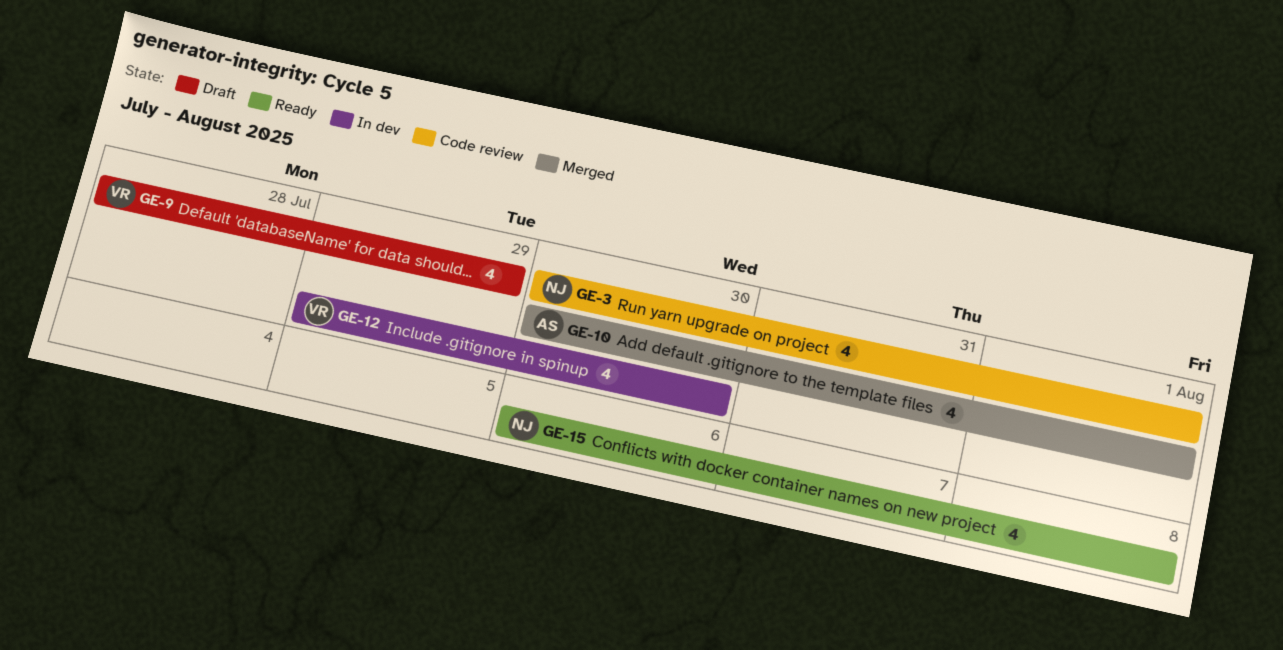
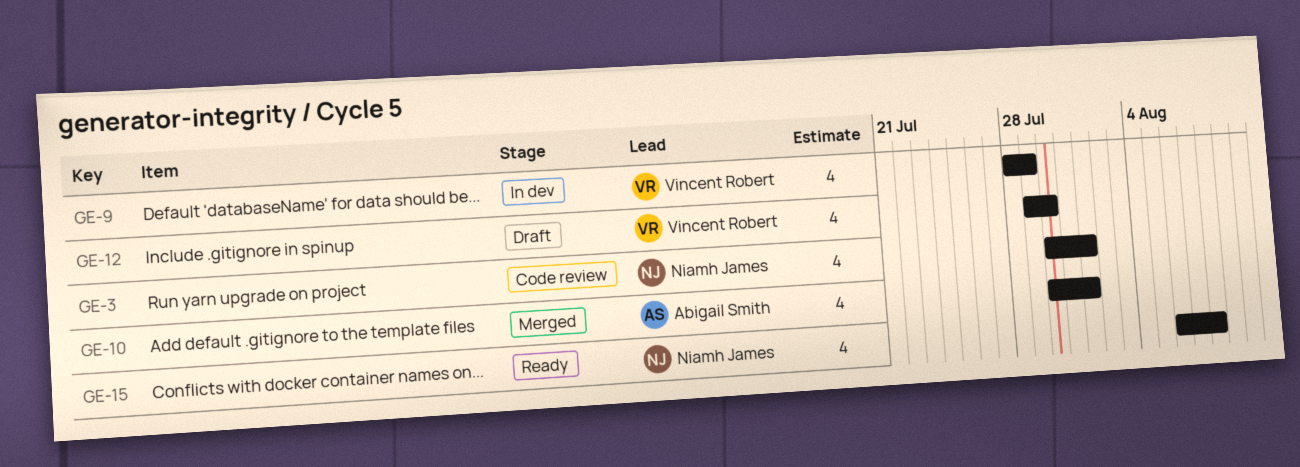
GE-9, status: Draft -> In dev
GE-12, status: In dev -> Draft

